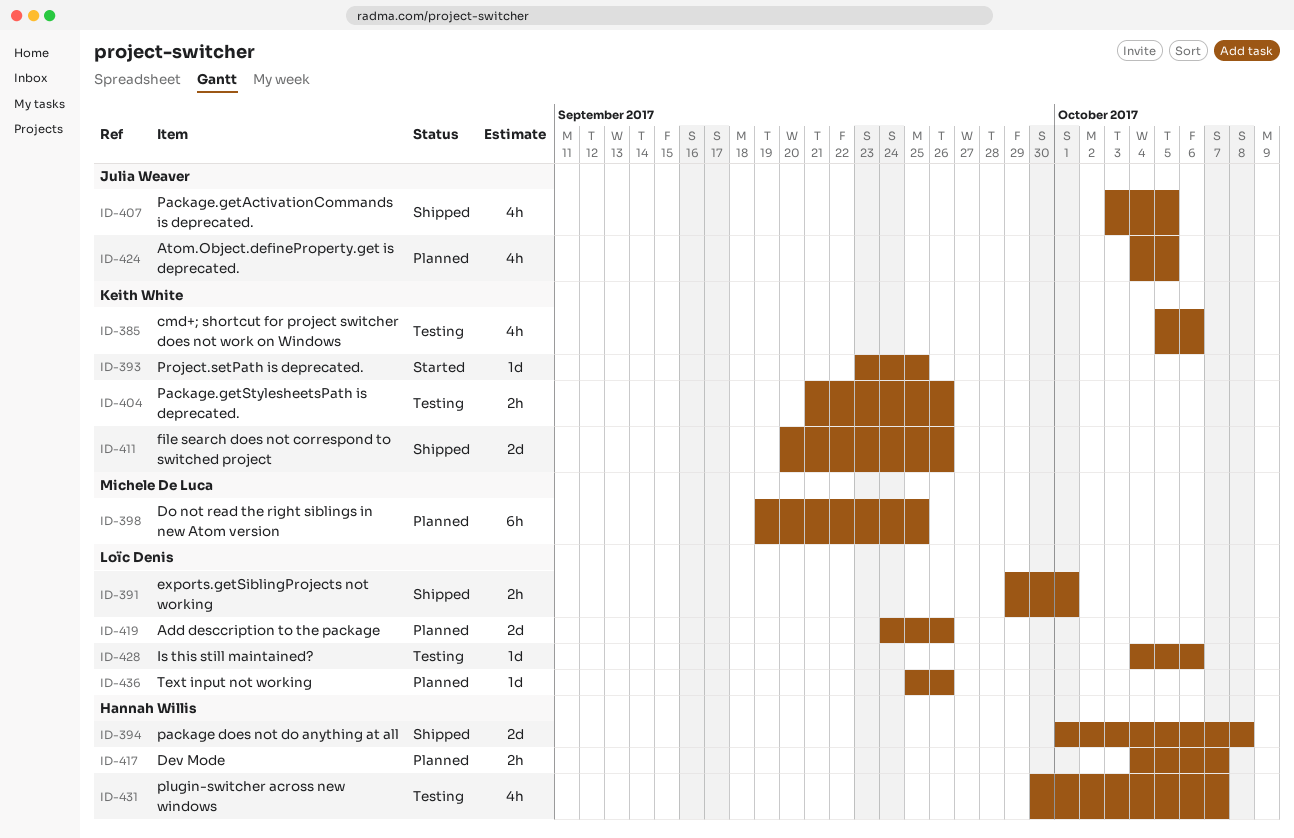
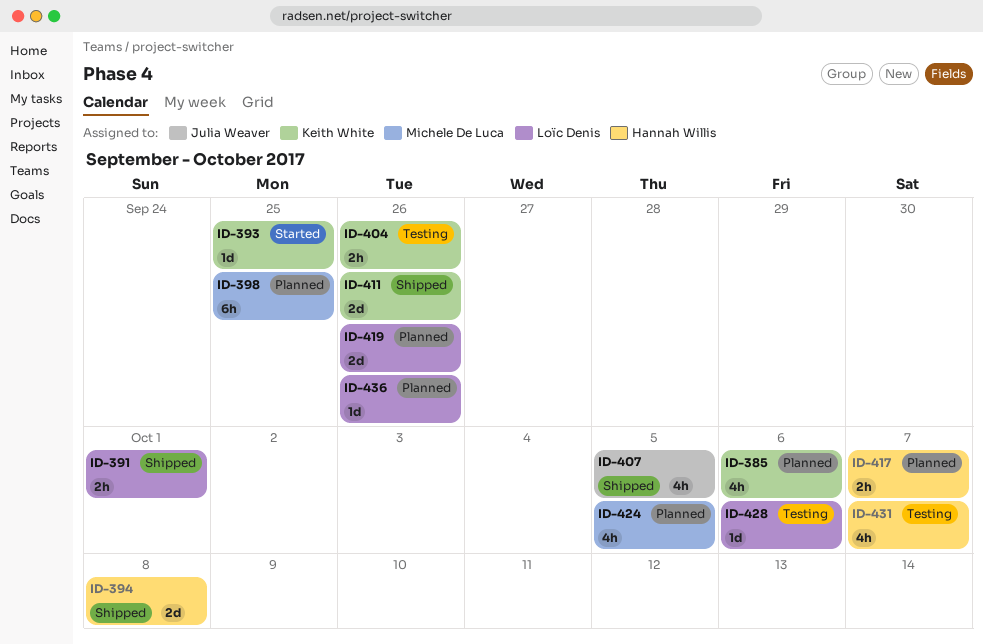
ID-385, status: Testing -> Planned
ID-424, owner: Julia Weaver -> Michele De Luca

